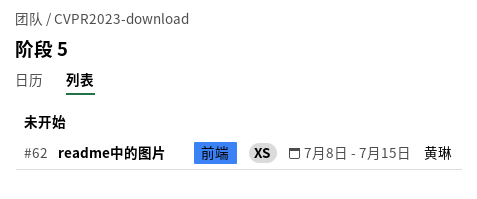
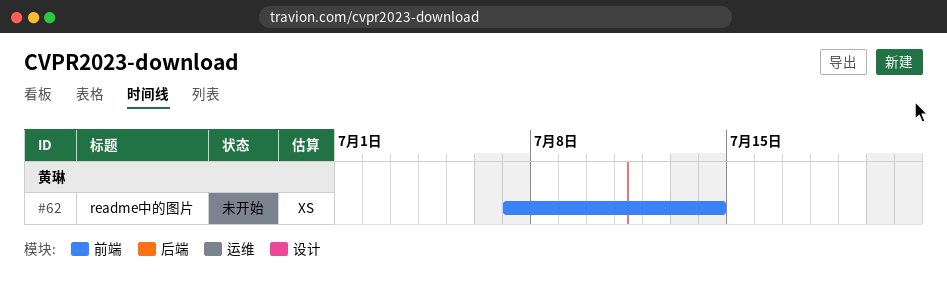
#62, start: Jul 8 -> Jul 7
#62, due: Jul 15 -> Jul 14

